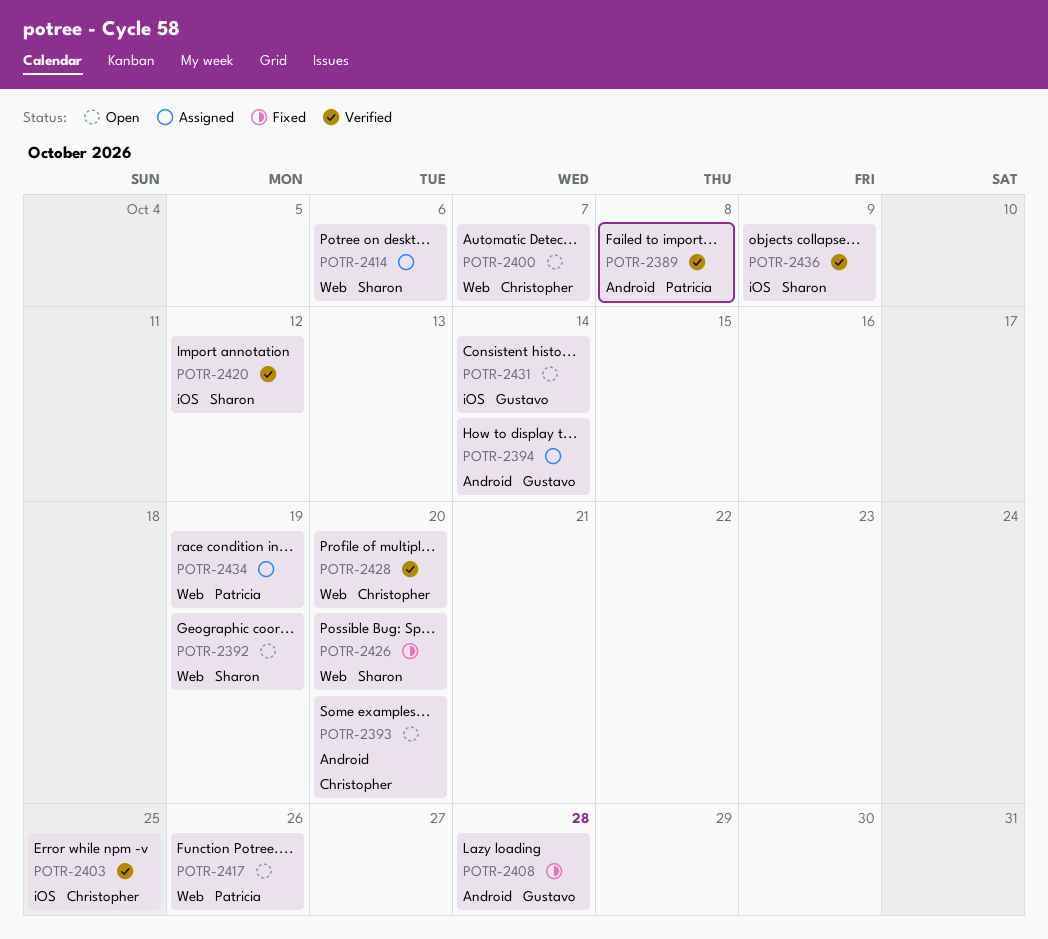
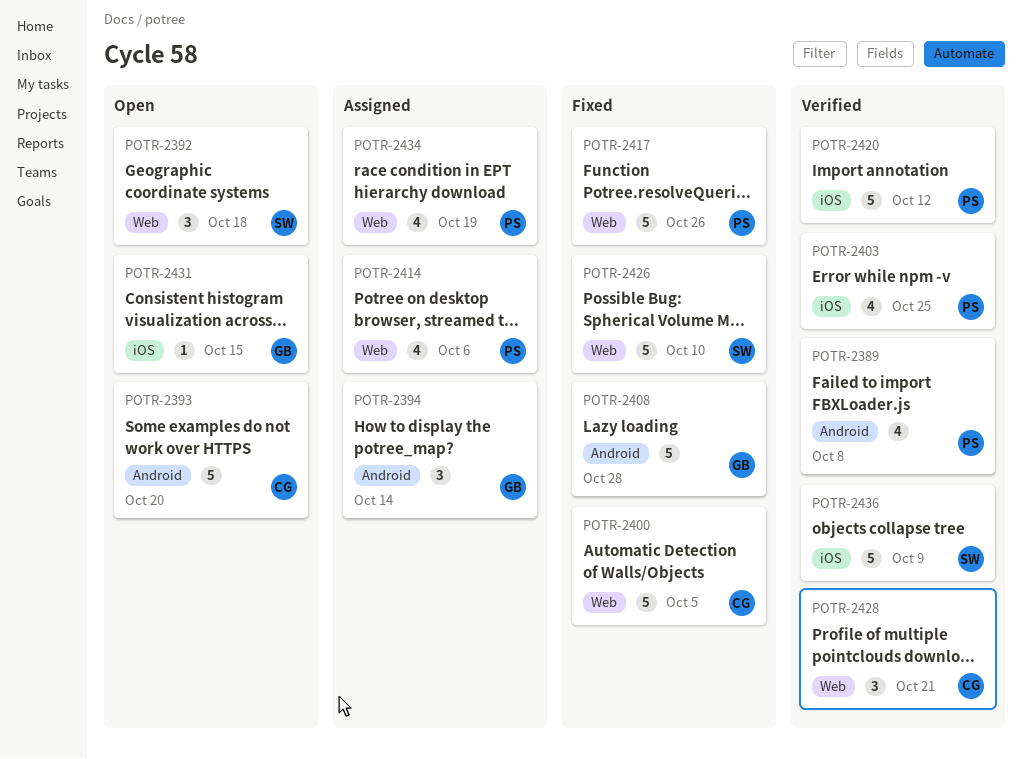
POTR-2392, due: Oct 19 -> Oct 18
POTR-2400, status: Open -> Fixed
POTR-2400, due: Oct 7 -> Oct 5
POTR-2403, owner: Christopher -> Patricia
POTR-2414, owner: Sharon -> Patricia
POTR-2417, status: Open -> Fixed
POTR-2420, owner: Sharon -> Patricia
POTR-2426, due: Oct 20 -> Oct 10
POTR-2428, due: Oct 20 -> Oct 21
POTR-2431, due: Oct 14 -> Oct 15

